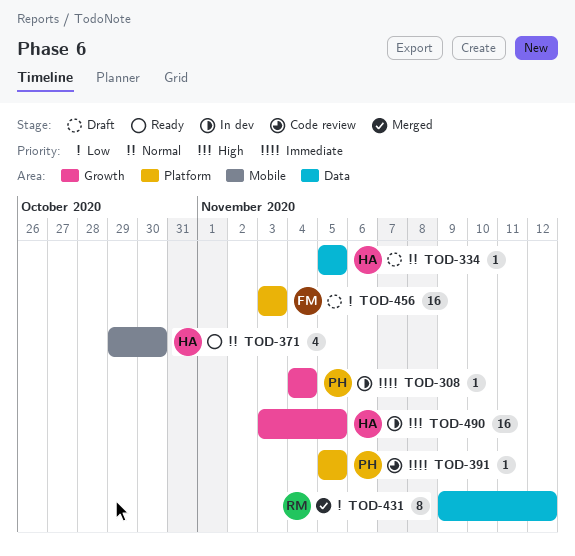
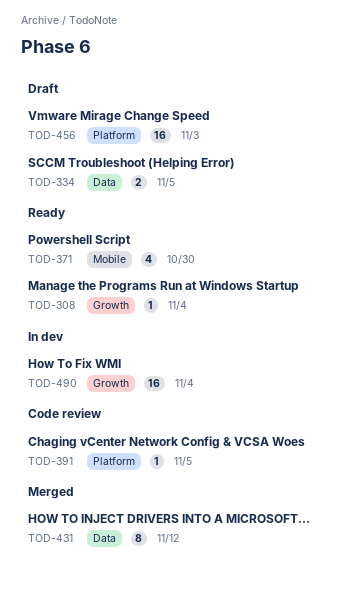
TOD-308, status: In dev -> Ready
TOD-334, estimate: 1 -> 2
TOD-490, due: Nov 5 -> Nov 4

